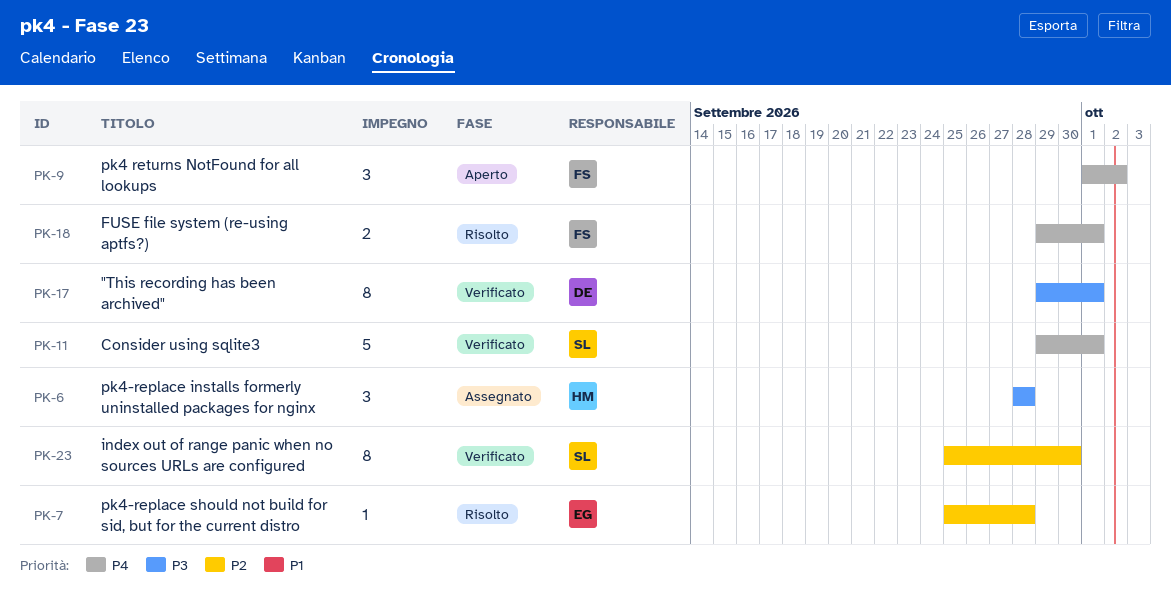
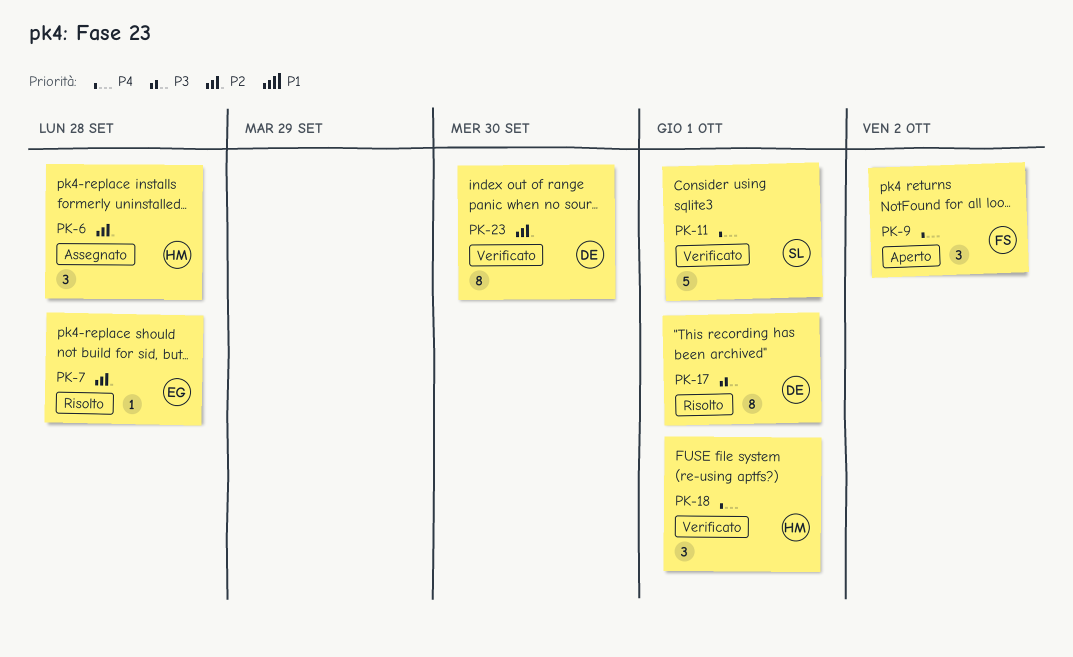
PK-6, priority: P3 -> P2
PK-17, status: Verificato -> Risolto
PK-18, status: Risolto -> Verificato
PK-18, owner: FS -> HM
PK-18, estimate: 2 -> 3
PK-23, owner: SL -> DE

